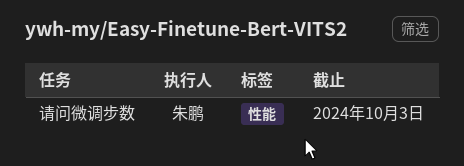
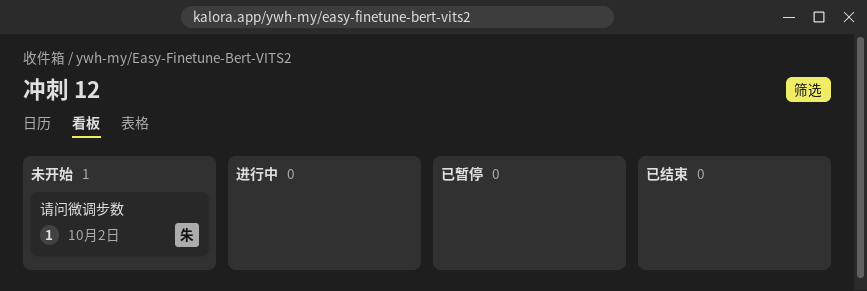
请问微调步数, due: Oct 3 -> Oct 2

